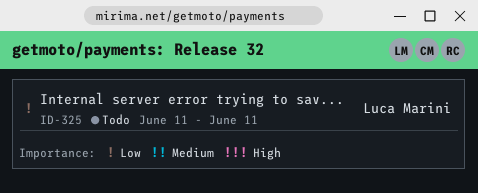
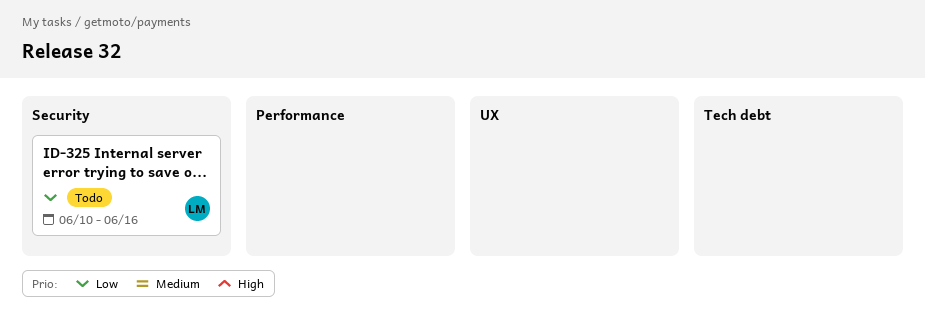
ID-325, start: Jun 11 -> Jun 10
ID-325, due: Jun 11 -> Jun 16

